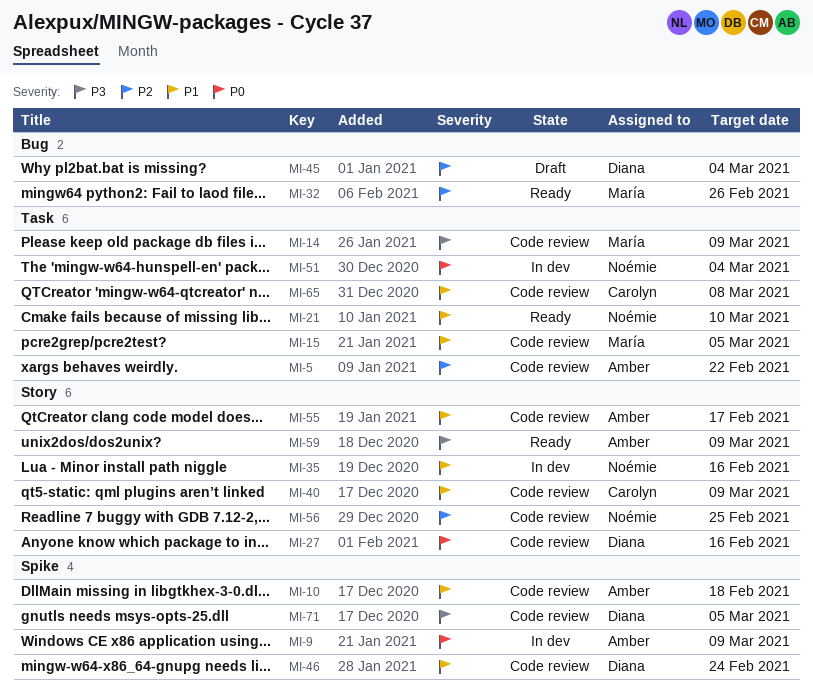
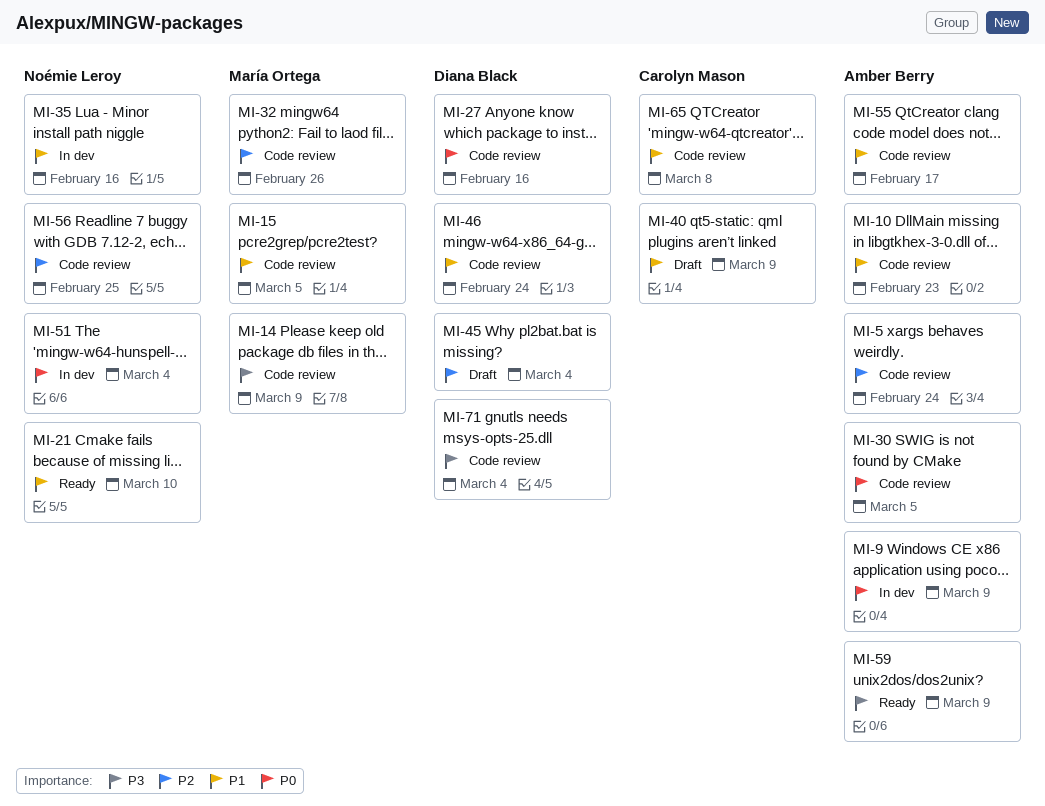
MI-5, due: Feb 22 -> Feb 24
MI-10, due: Feb 18 -> Feb 23
MI-30: none -> present
MI-32, status: Ready -> Code review
MI-40, status: Code review -> Draft
MI-71, due: Mar 5 -> Mar 4

